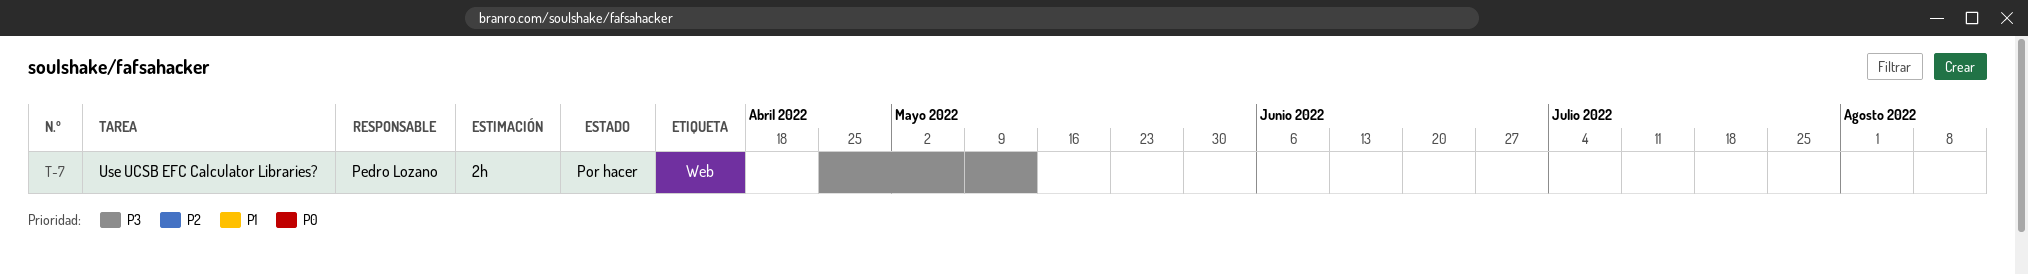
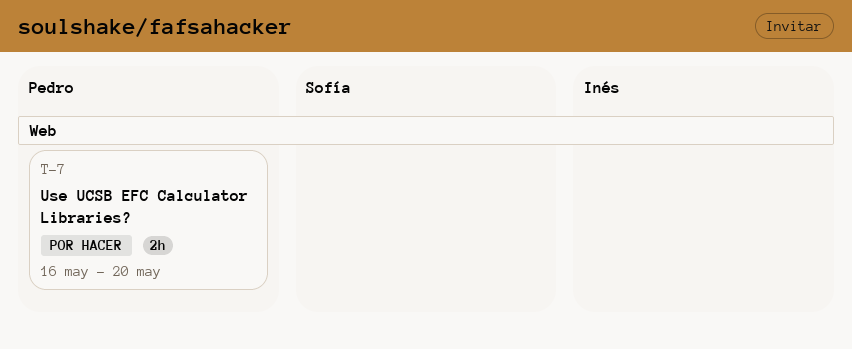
T-7, start: Apr 25 -> May 16
T-7, due: May 13 -> May 20

